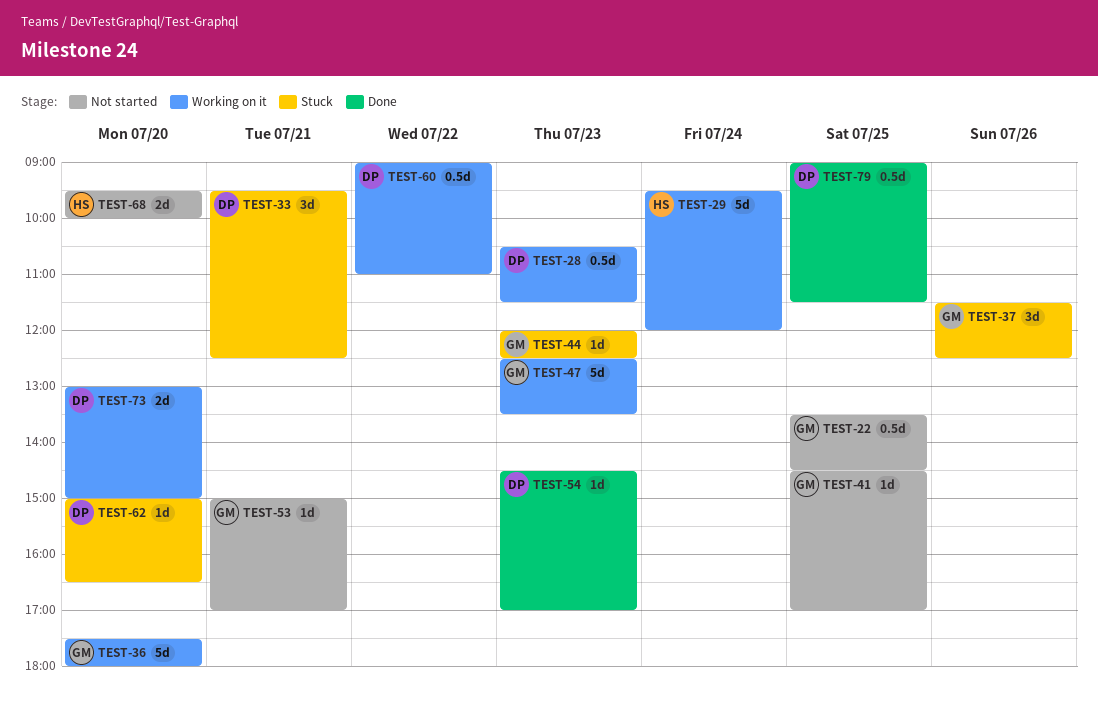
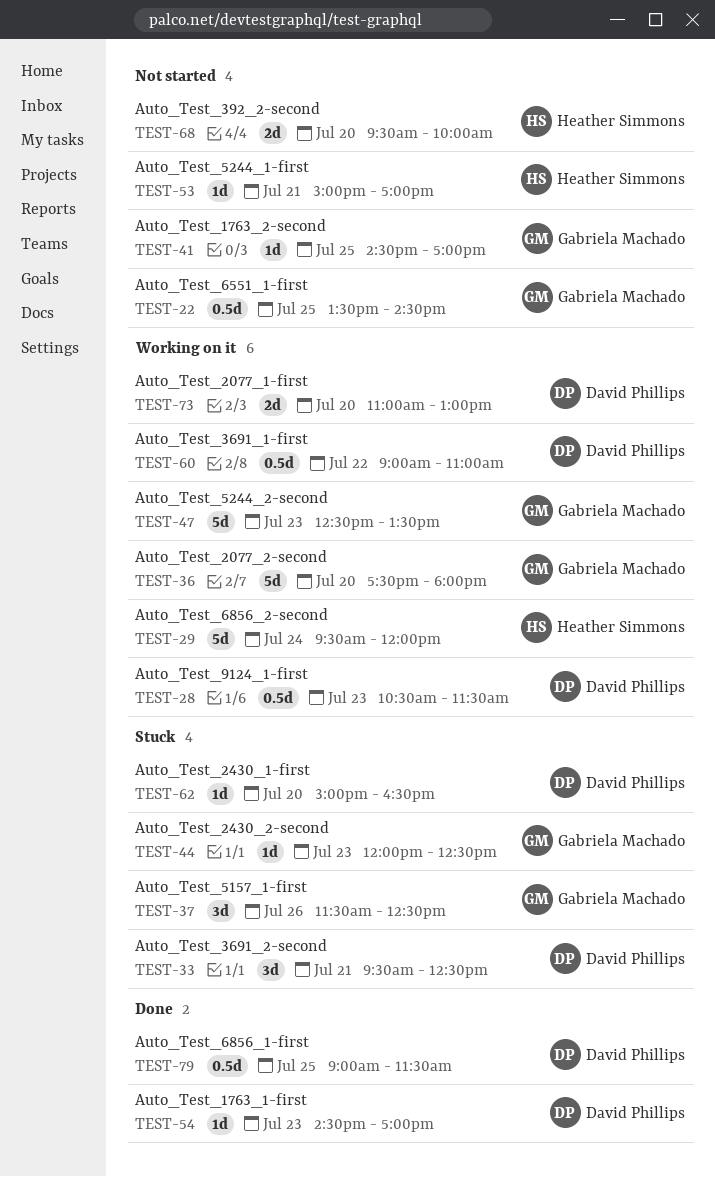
TEST-53, owner: Gabriela Machado -> Heather Simmons
TEST-73, begins: 13:00 -> 11:00
TEST-73, ends: 15:00 -> 13:00

